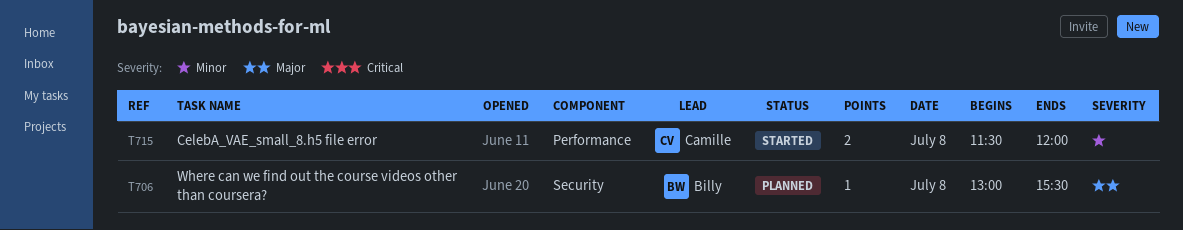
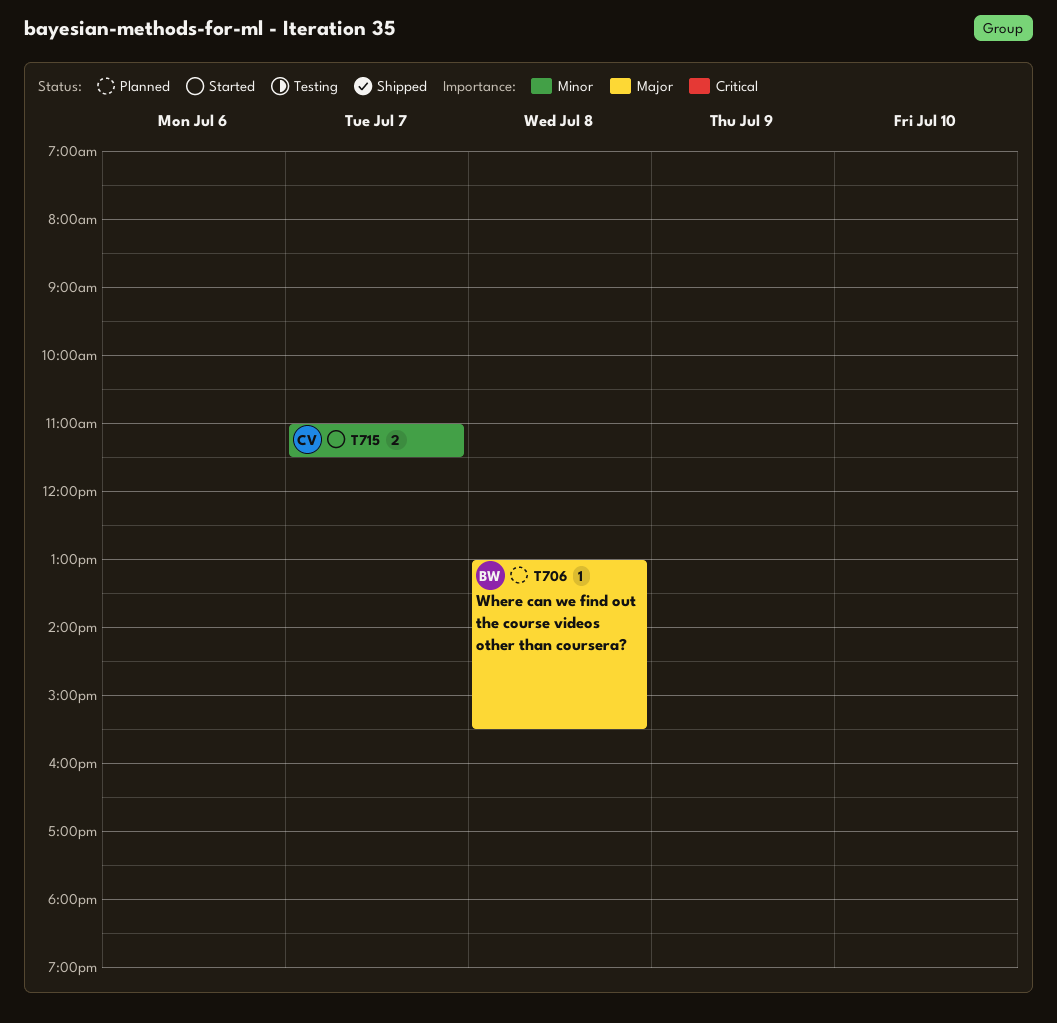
T715, day: Jul 8 -> Jul 7
T715, begins: 11:30 -> 11:00
T715, ends: 12:00 -> 11:30

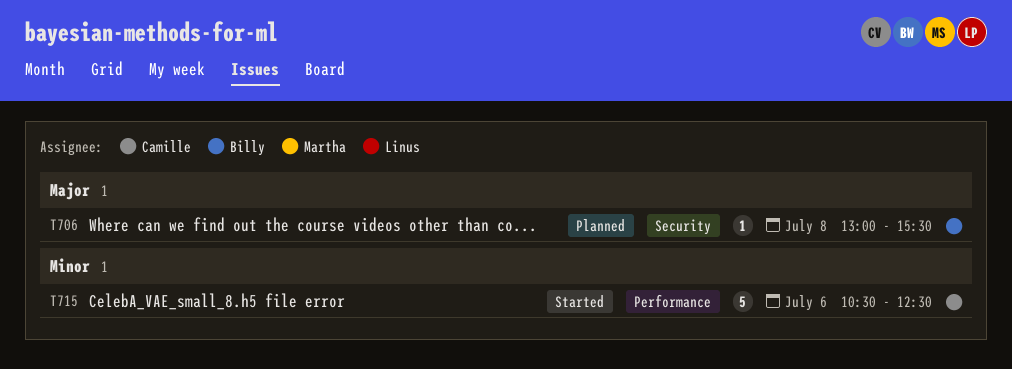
T715, estimate: 2 -> 5
T715, day: Jul 7 -> Jul 6
T715, begins: 11:00 -> 10:30
T715, ends: 11:30 -> 12:30

